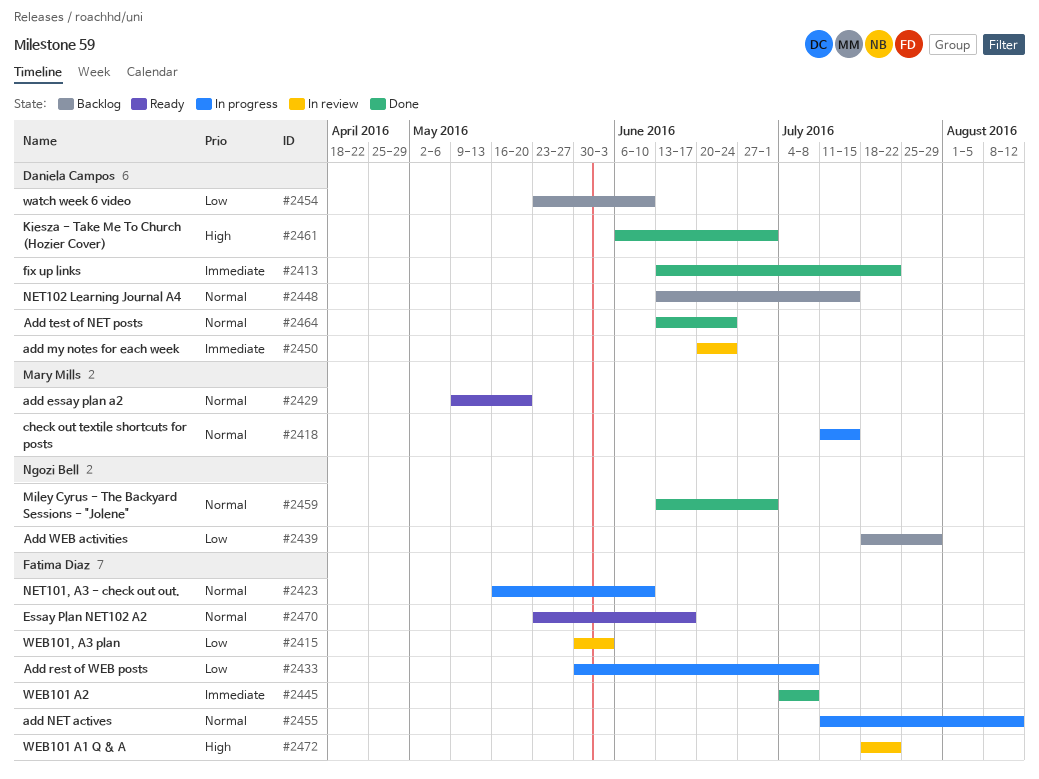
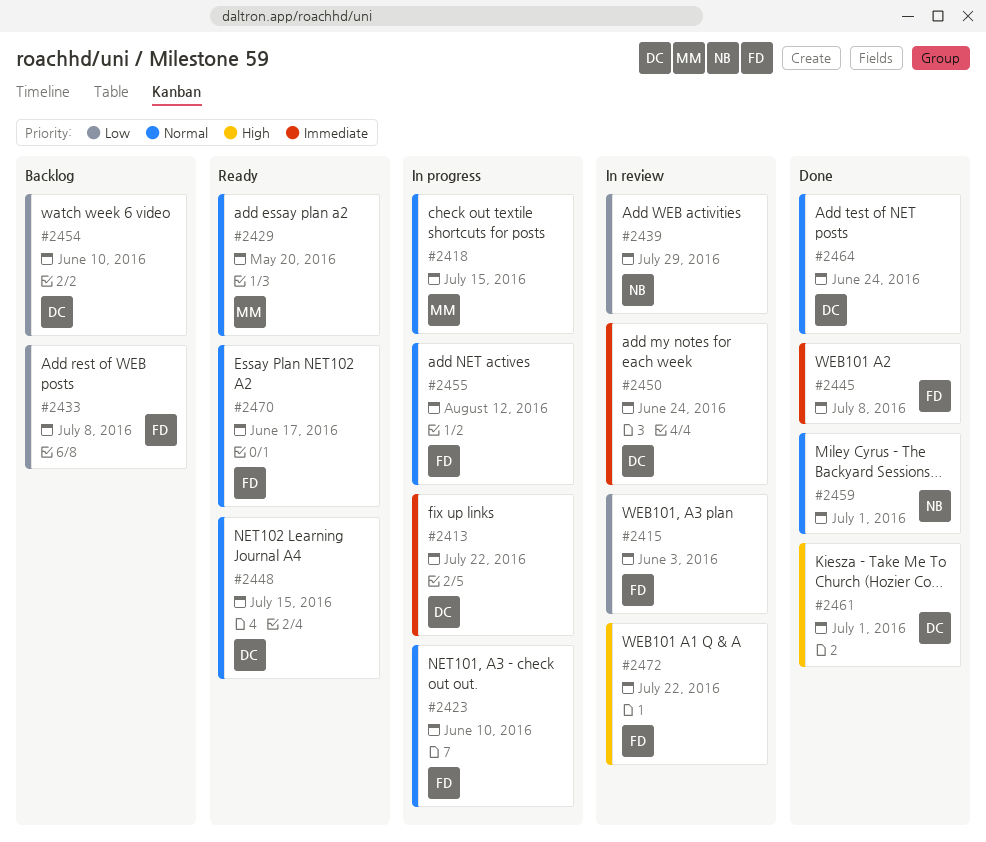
#2413, status: Done -> In progress
#2433, status: In progress -> Backlog
#2439, status: Backlog -> In review
#2448, status: Backlog -> Ready

